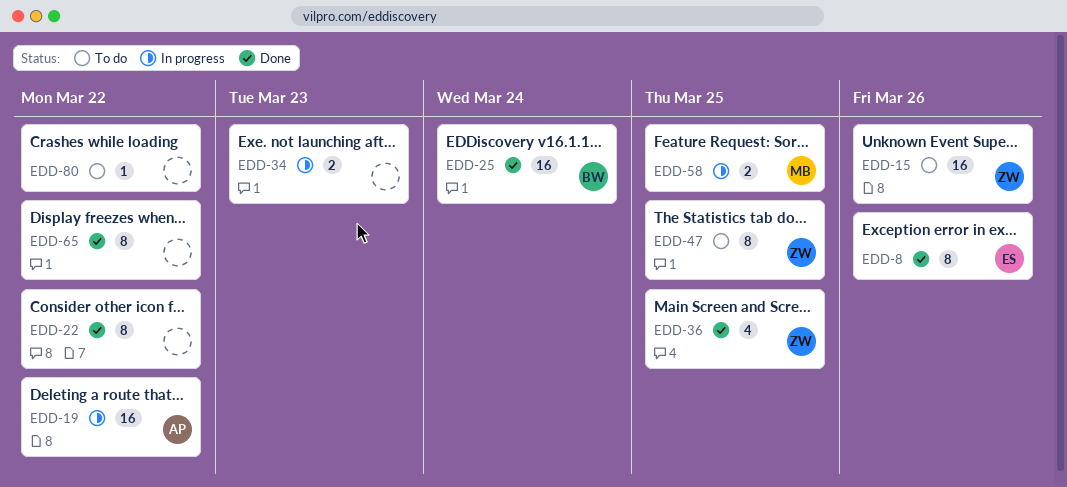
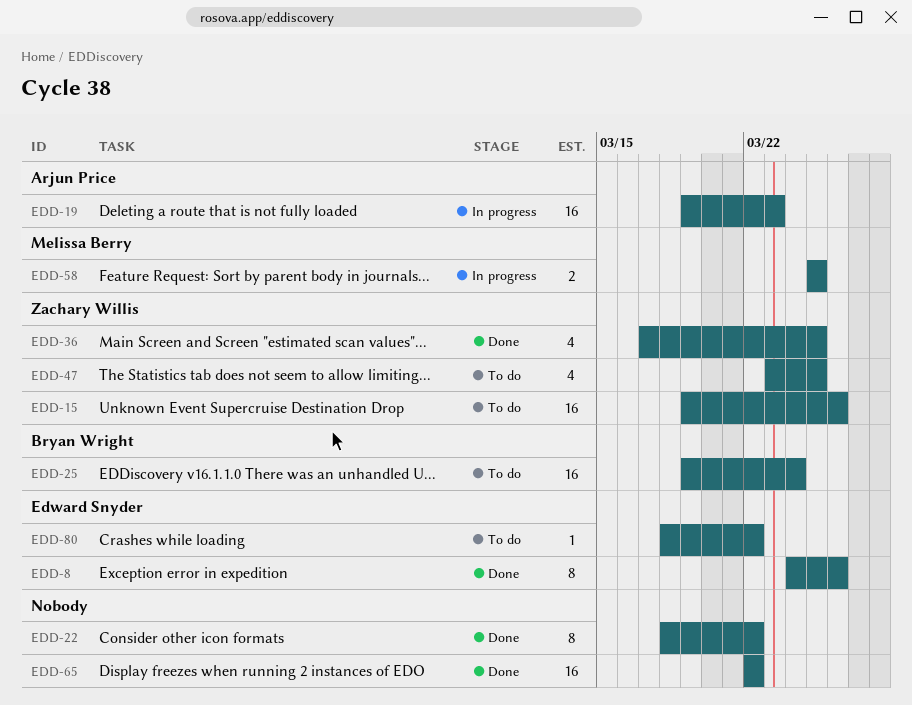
EDD-19, due: Mar 22 -> Mar 23
EDD-25, status: Done -> To do
EDD-34: present -> none
EDD-47, estimate: 8 -> 4
EDD-65, estimate: 8 -> 16
EDD-80, owner: none -> Edward Snyder

